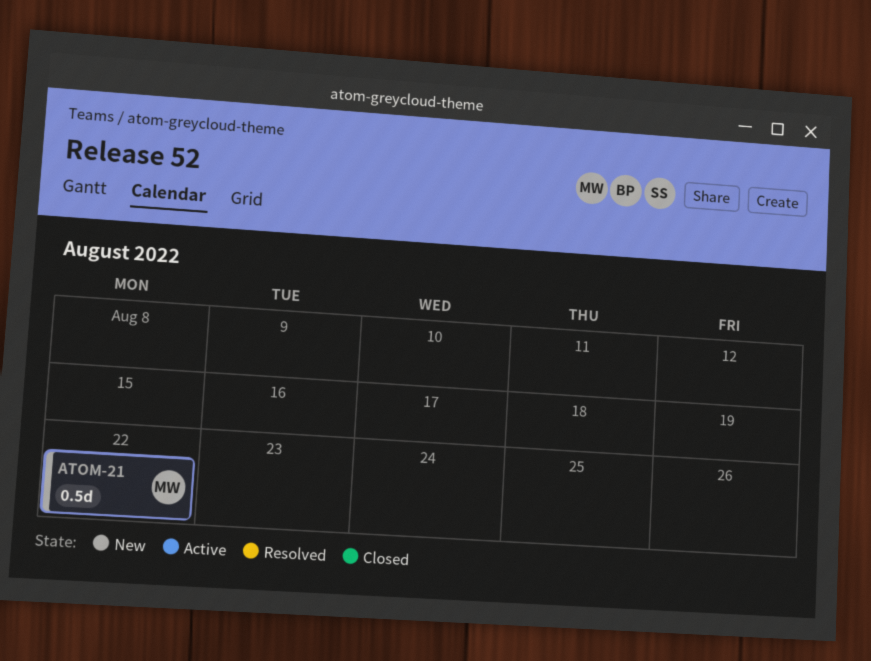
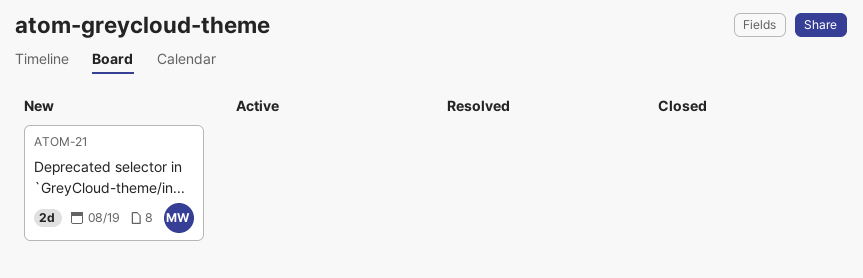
ATOM-21, estimate: 0.5d -> 2d
ATOM-21, due: Aug 22 -> Aug 19

